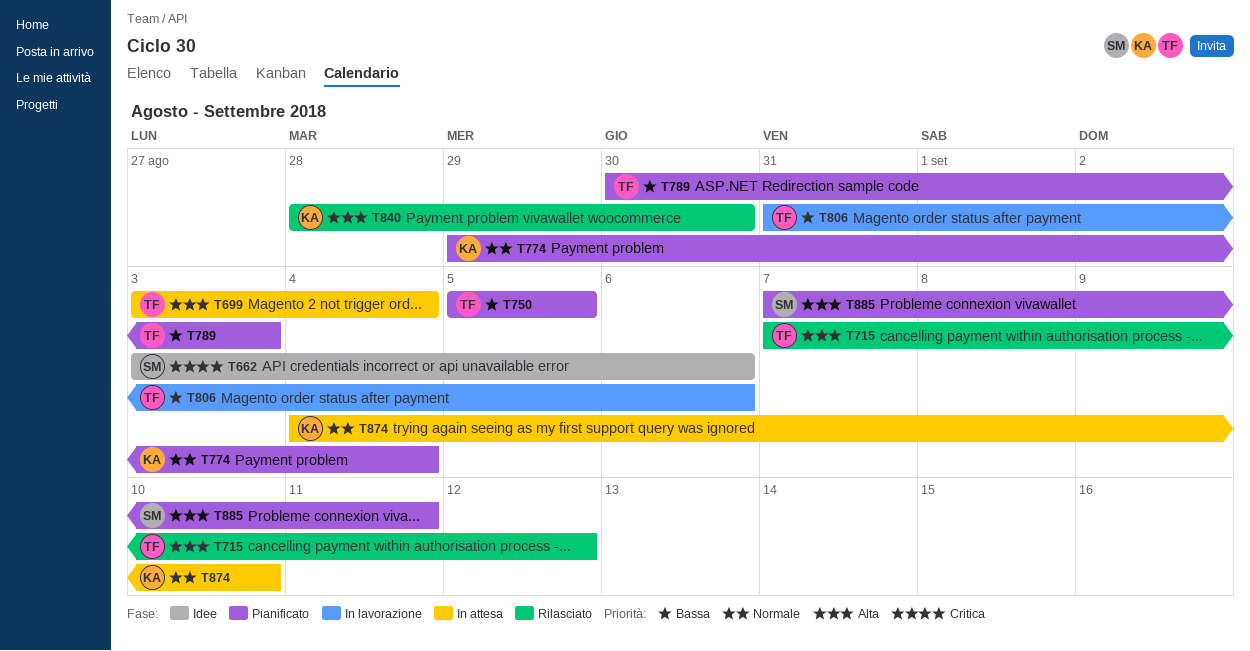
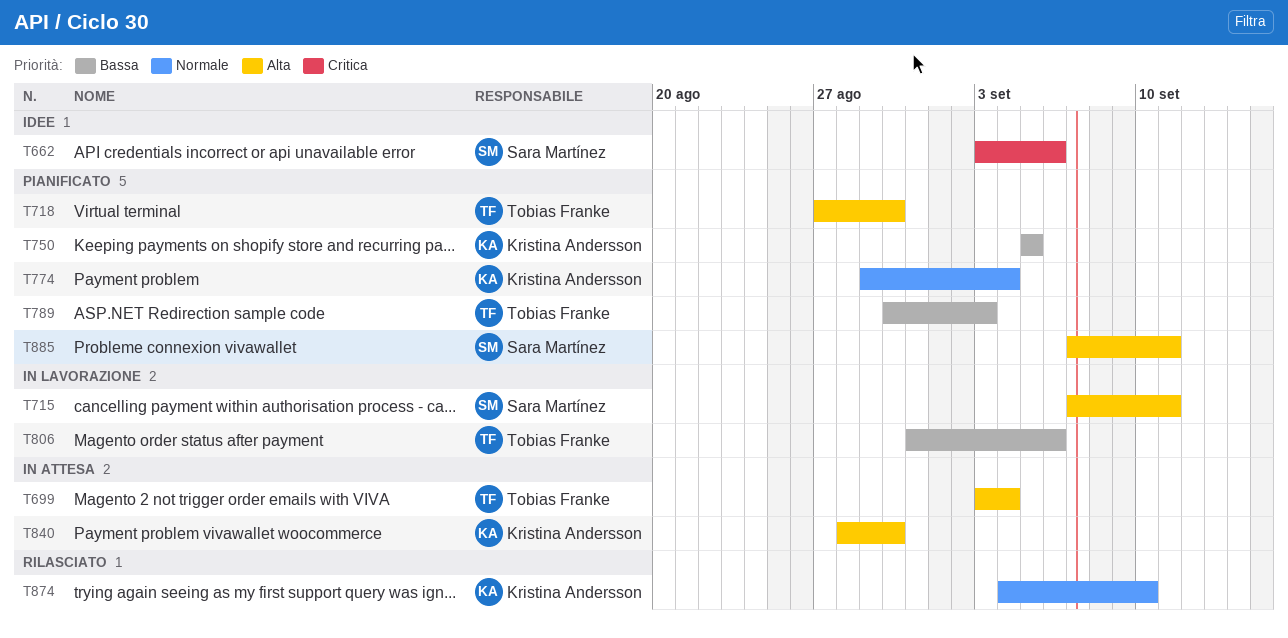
T715, status: Rilasciato -> In lavorazione
T715, owner: Tobias Franke -> Sara Martínez
T715, due: Sep 12 -> Sep 11
T718: none -> present
T750, owner: Tobias Franke -> Kristina Andersson
T840, status: Rilasciato -> In attesa
T874, status: In attesa -> Rilasciato

